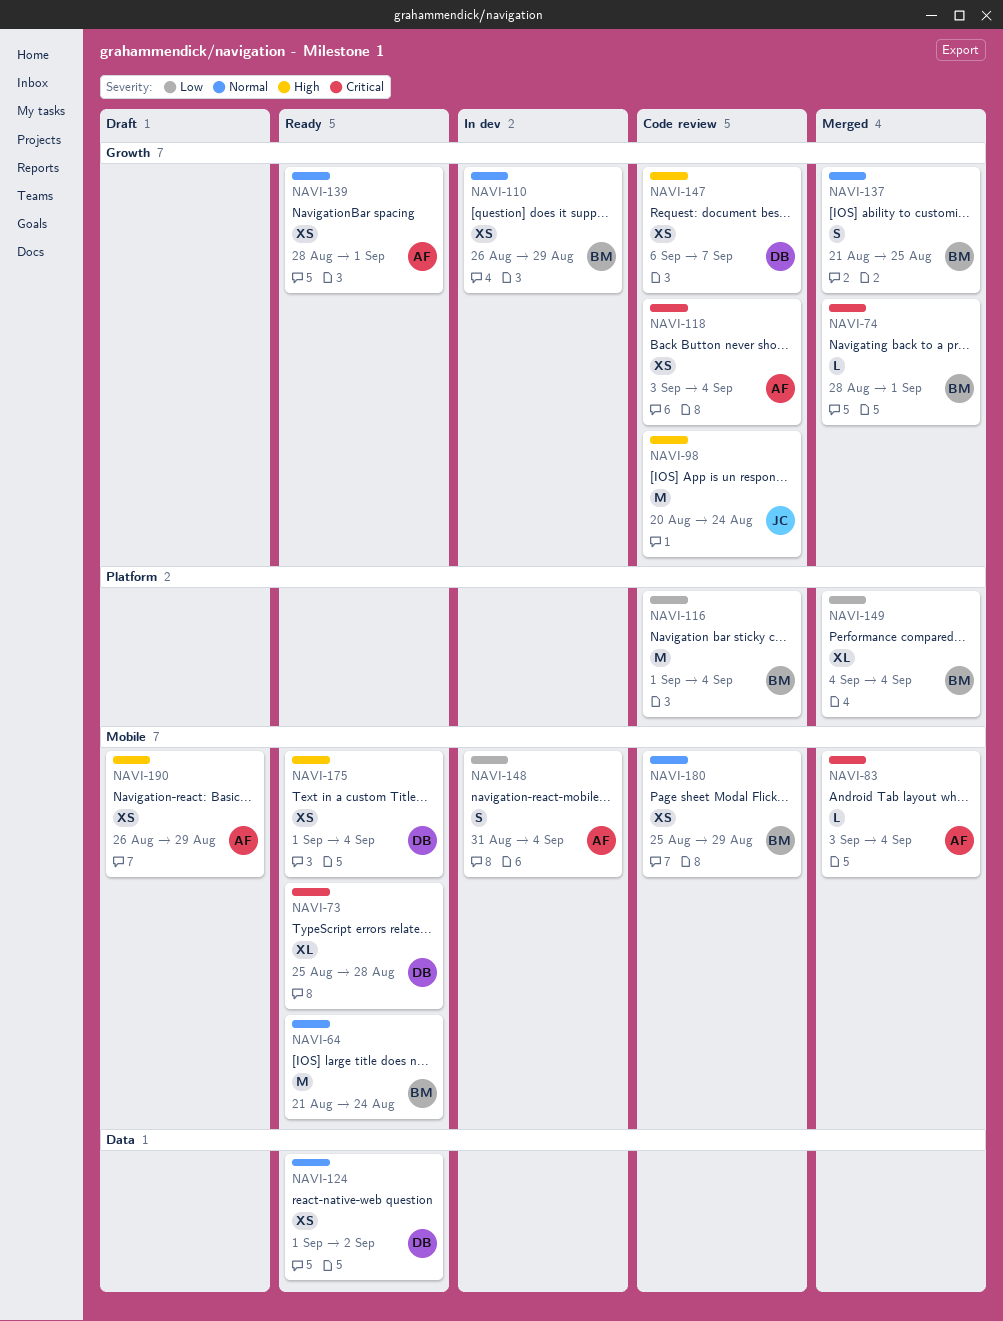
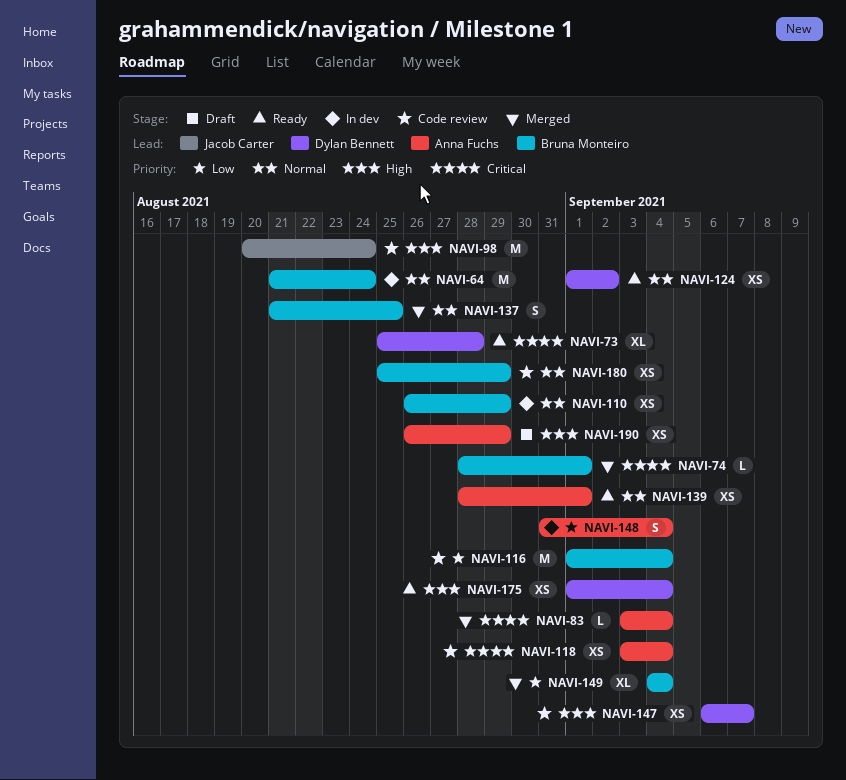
NAVI-64, status: Ready -> In dev

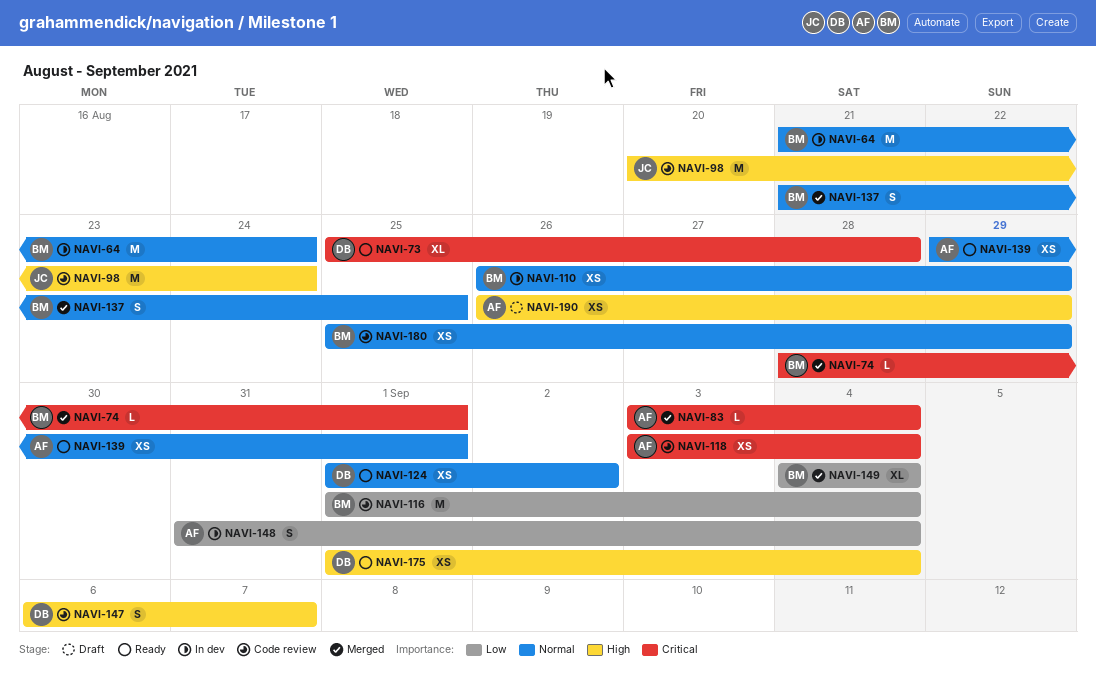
NAVI-139, start: Aug 28 -> Aug 29
NAVI-147, estimate: XS -> S

